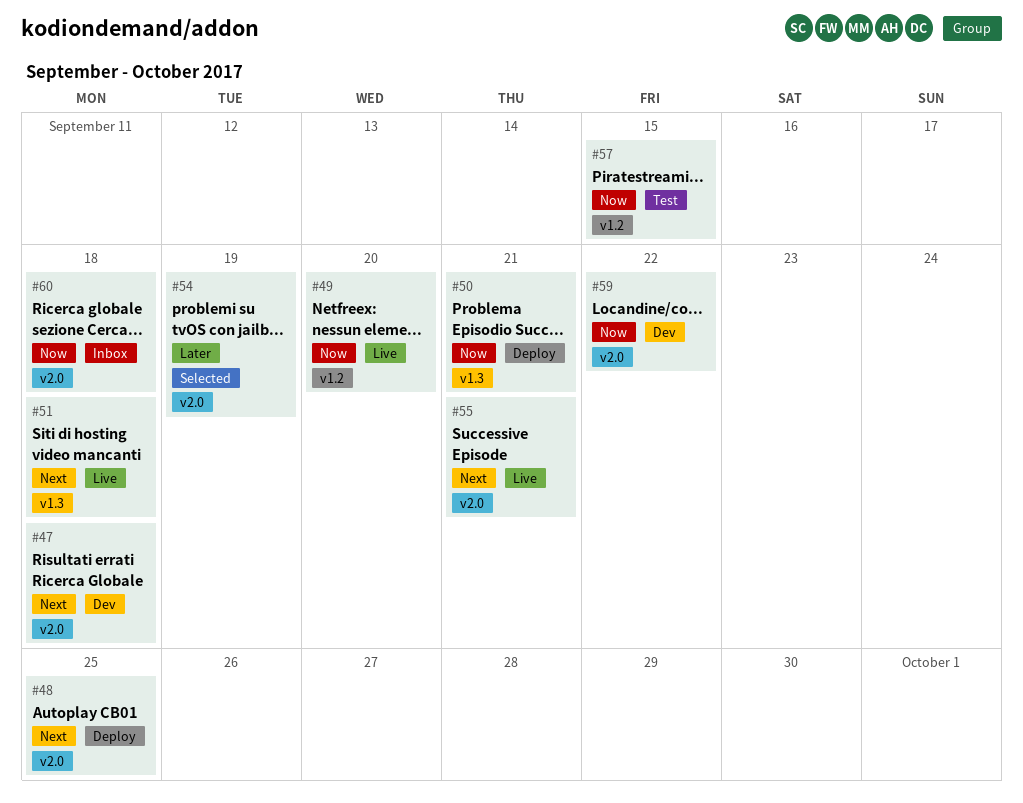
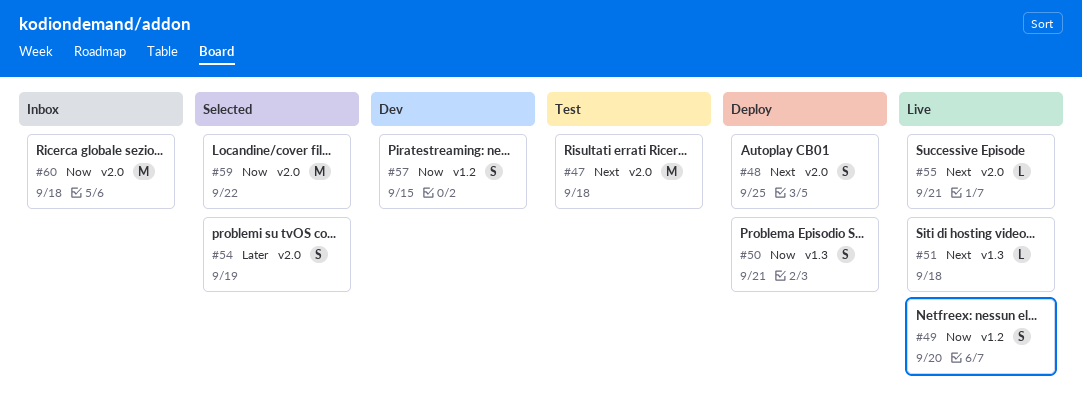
#47, status: Dev -> Test
#57, status: Test -> Dev
#59, status: Dev -> Selected

